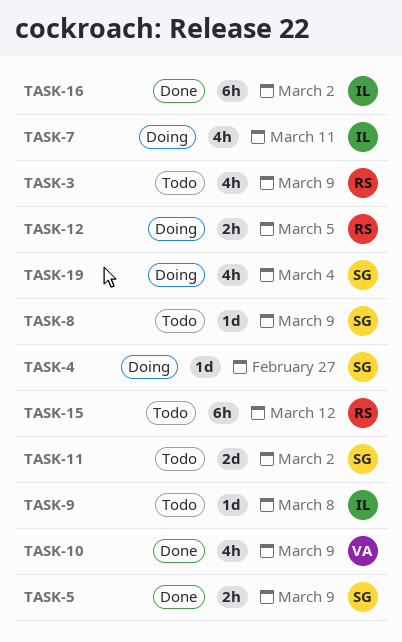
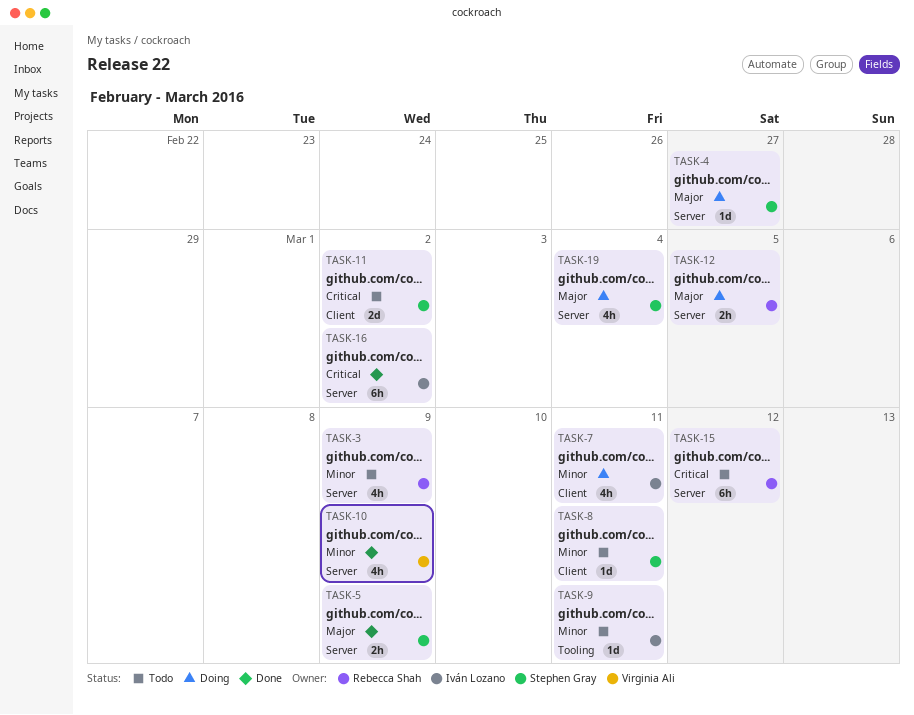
TASK-8, due: Mar 9 -> Mar 11
TASK-9, due: Mar 8 -> Mar 11

